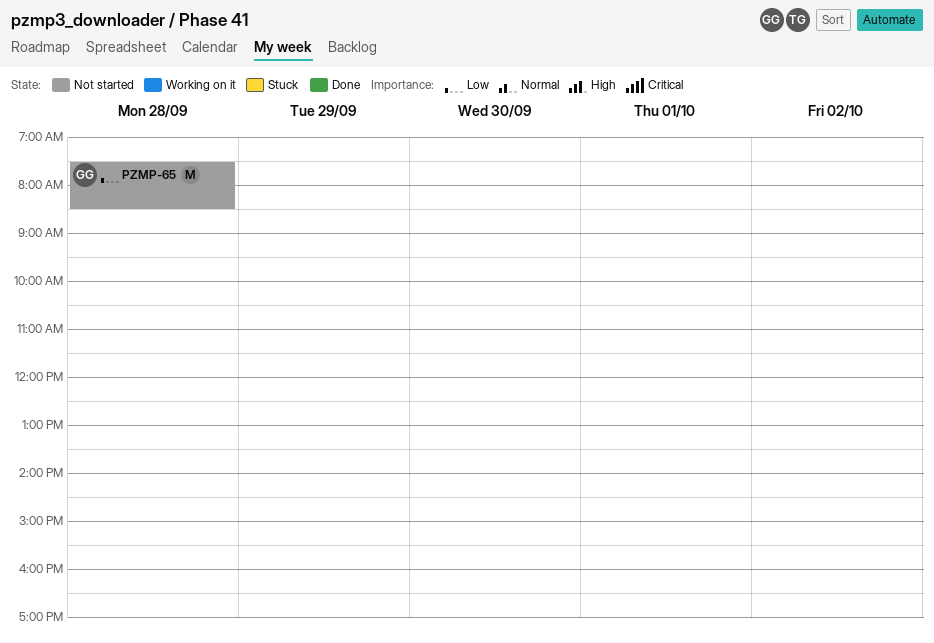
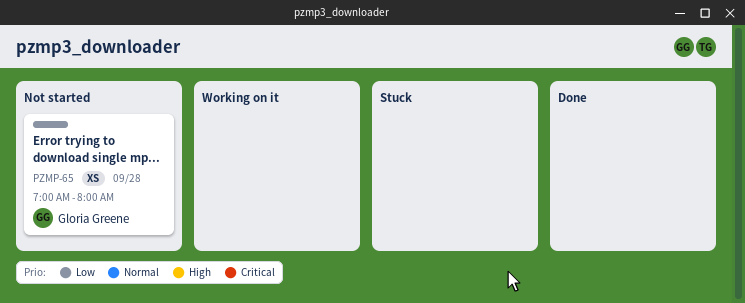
PZMP-65, estimate: M -> XS
PZMP-65, begins: 07:30 -> 07:00
PZMP-65, ends: 08:30 -> 08:00

